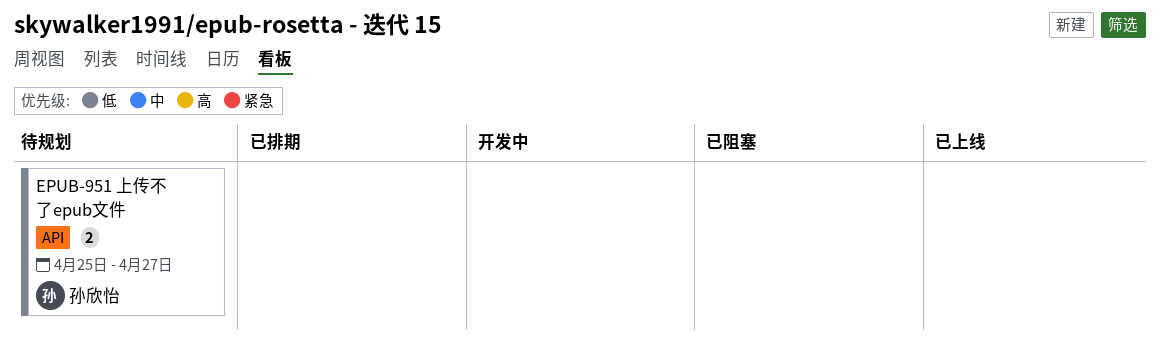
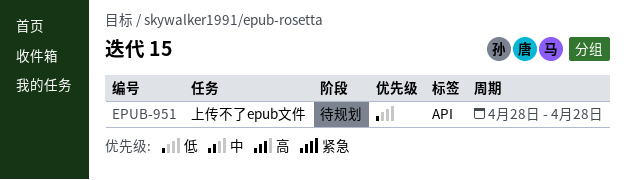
EPUB-951, start: Apr 25 -> Apr 28
EPUB-951, due: Apr 27 -> Apr 28

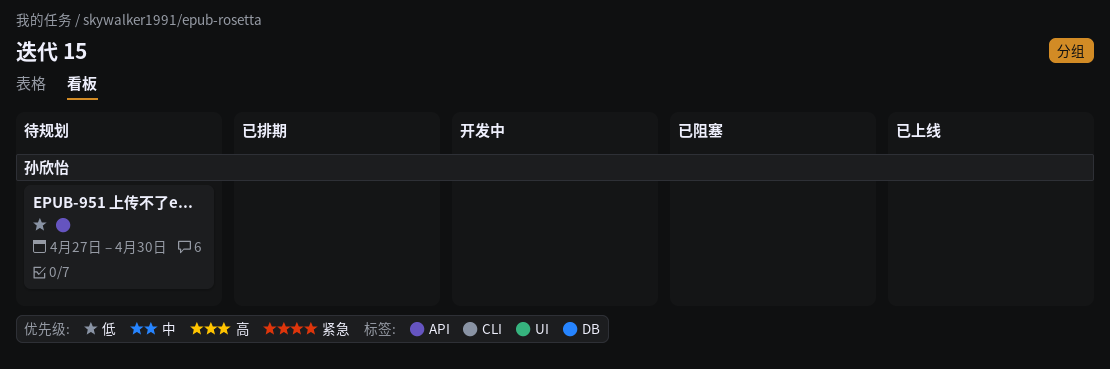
EPUB-951, start: Apr 28 -> Apr 27
EPUB-951, due: Apr 28 -> Apr 30

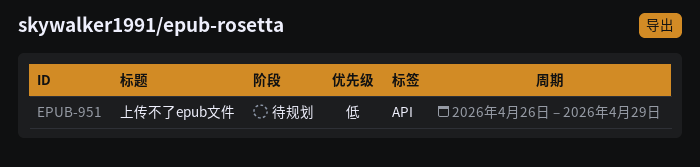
EPUB-951, start: Apr 27 -> Apr 26
EPUB-951, due: Apr 30 -> Apr 29

